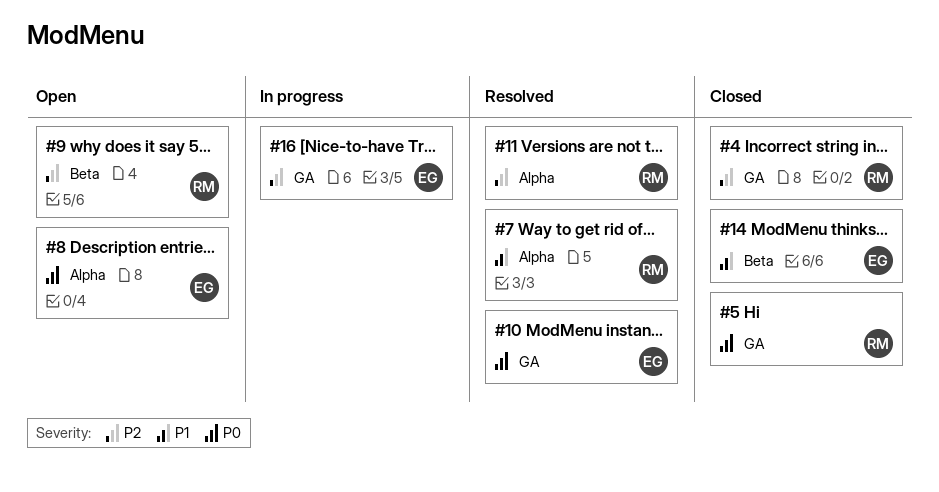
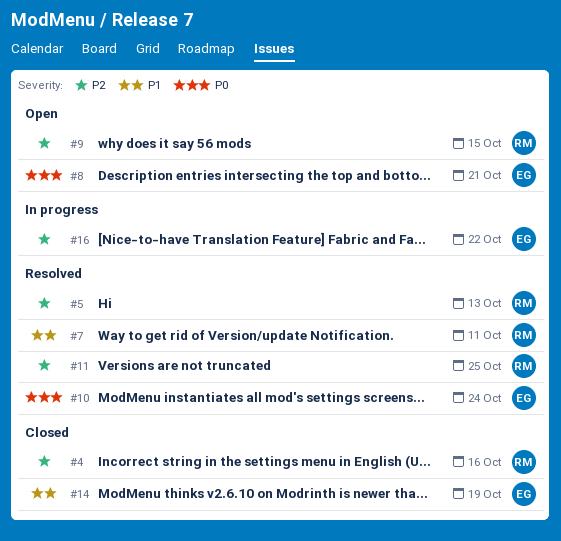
#5, status: Closed -> Resolved
#5, priority: P0 -> P2

